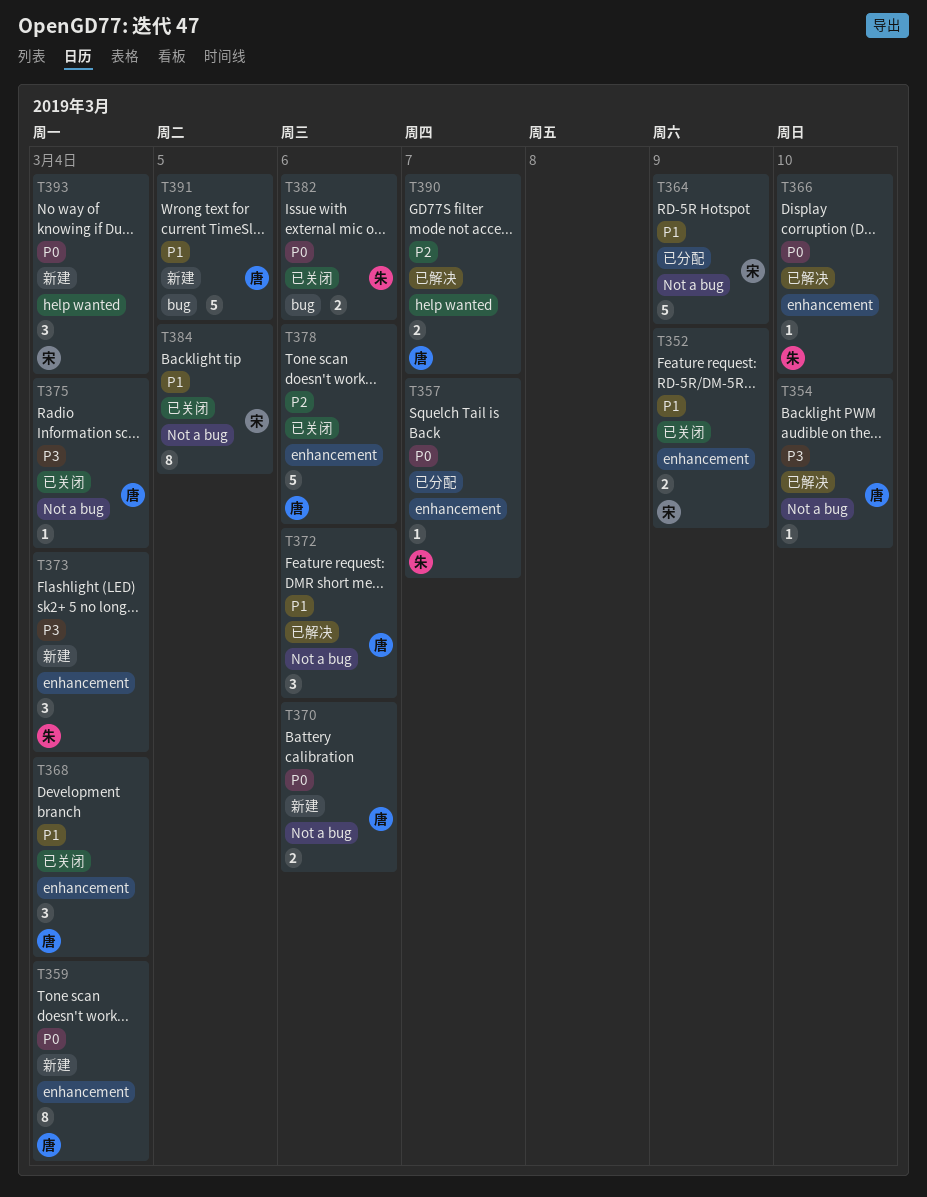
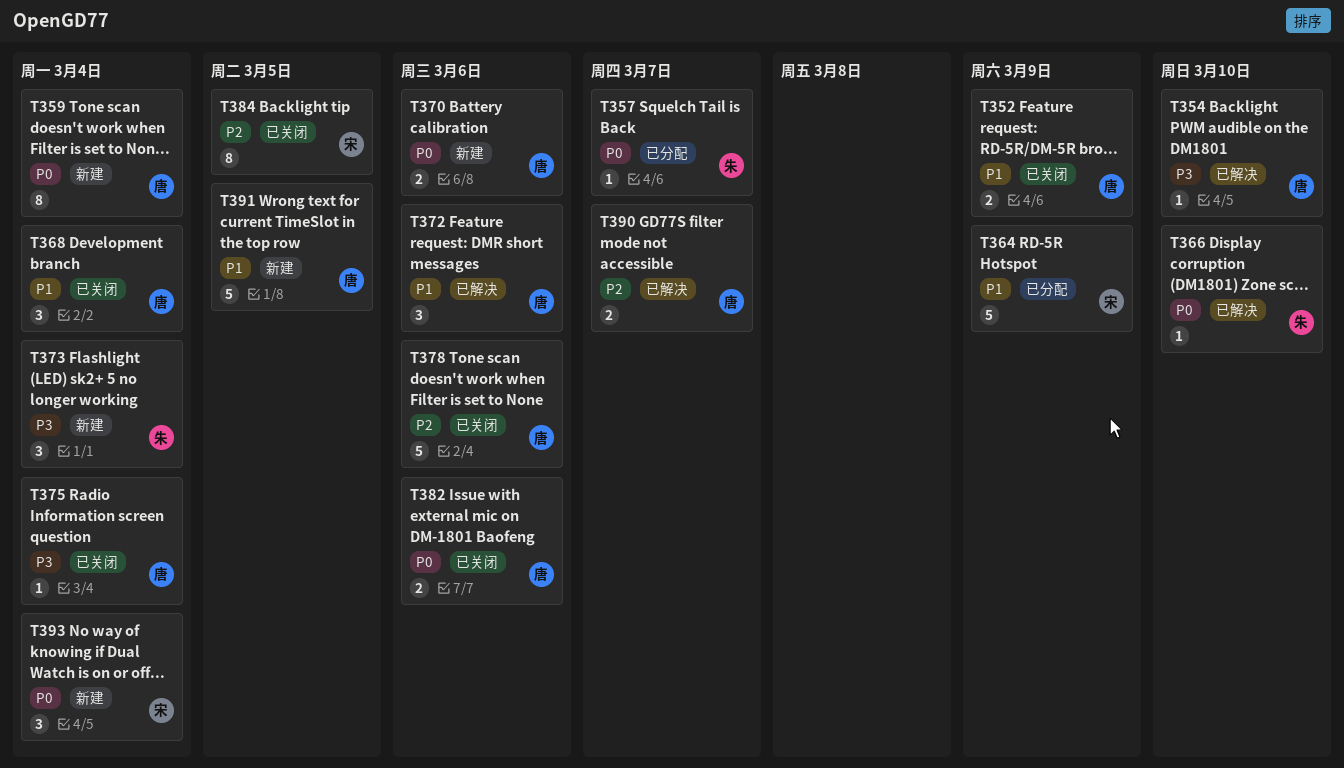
T352, owner: 宋 -> 唐
T382, owner: 朱 -> 唐
T384, priority: P1 -> P2

